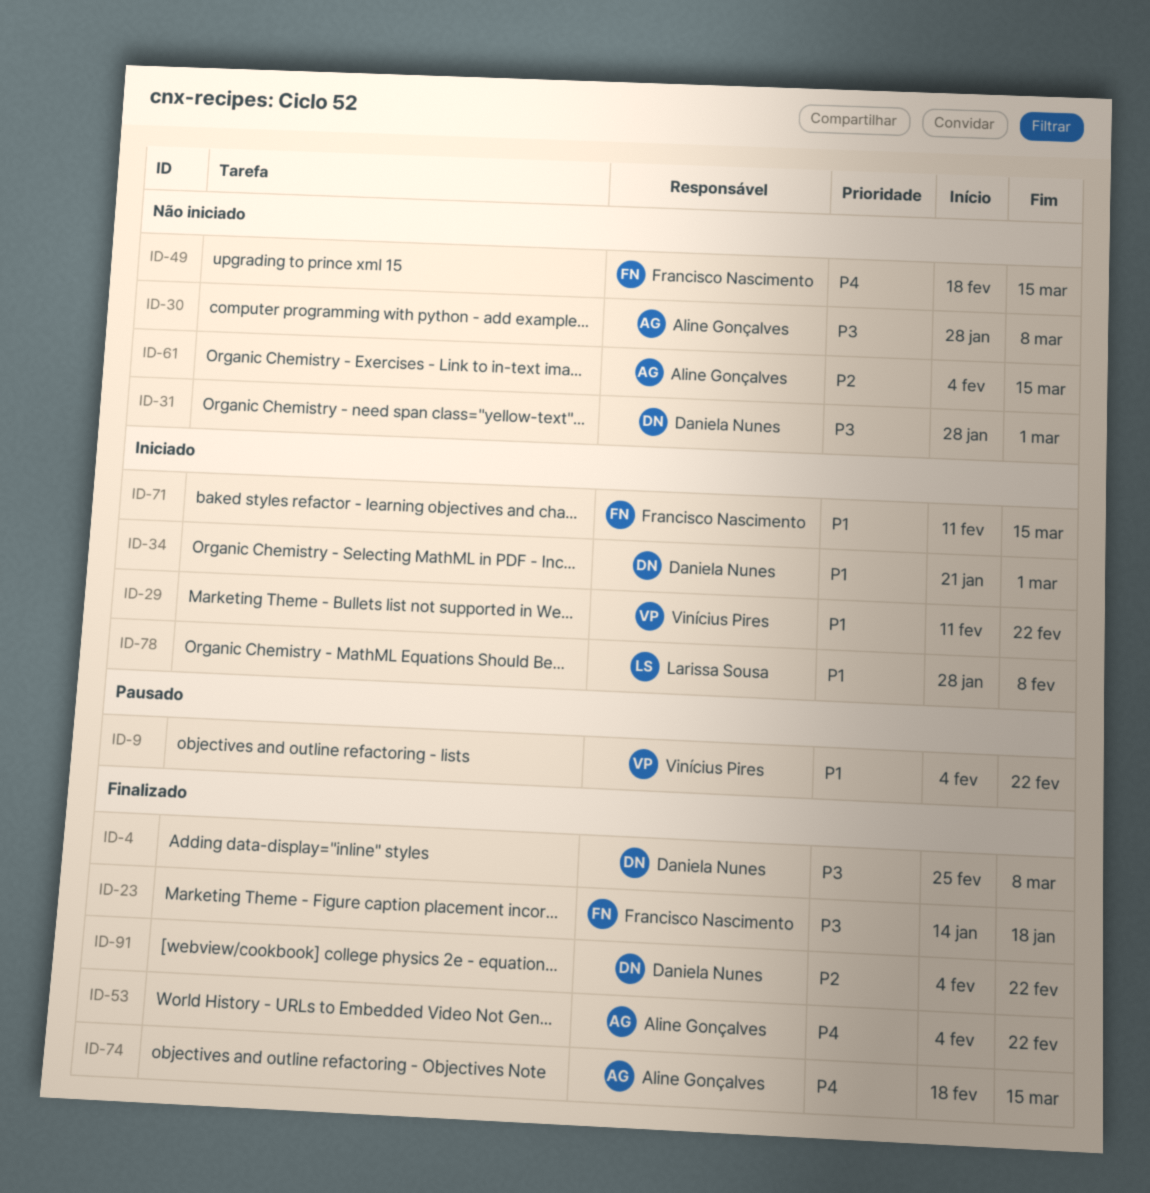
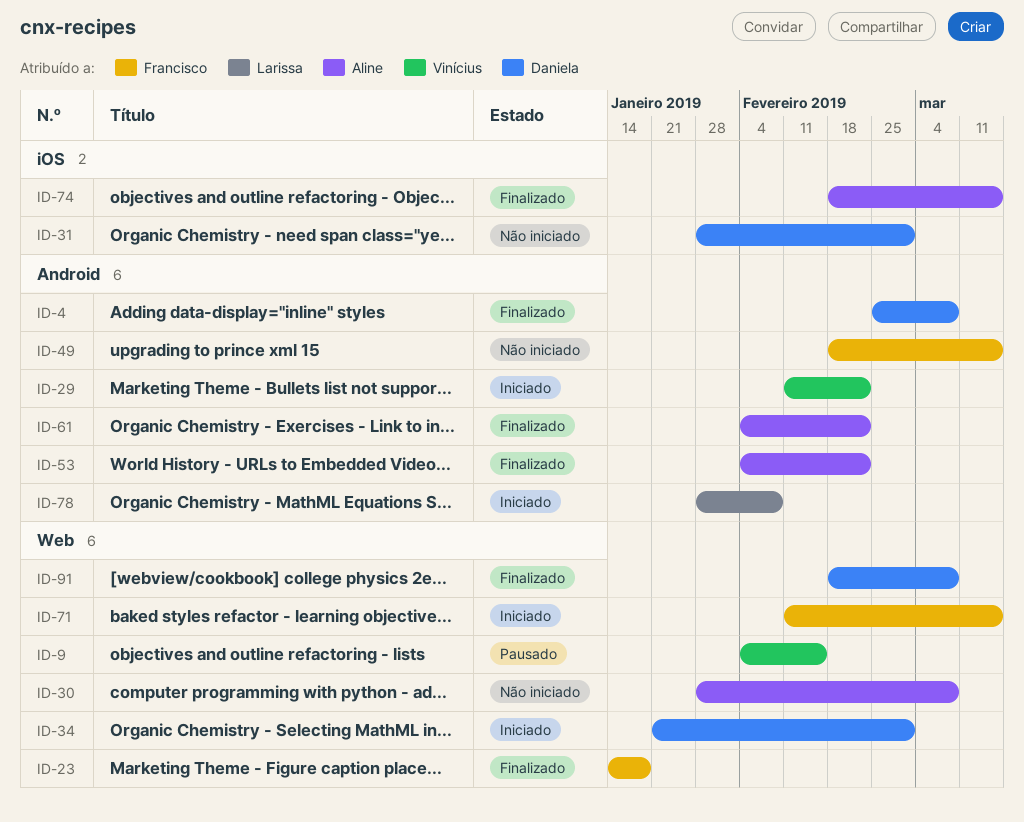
ID-9, due: Feb 22 -> Feb 15
ID-61, status: Não iniciado -> Finalizado
ID-61, due: Mar 15 -> Feb 22
ID-91, start: Feb 4 -> Feb 18
ID-91, due: Feb 22 -> Mar 8

